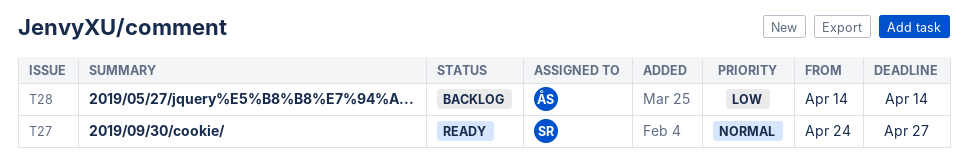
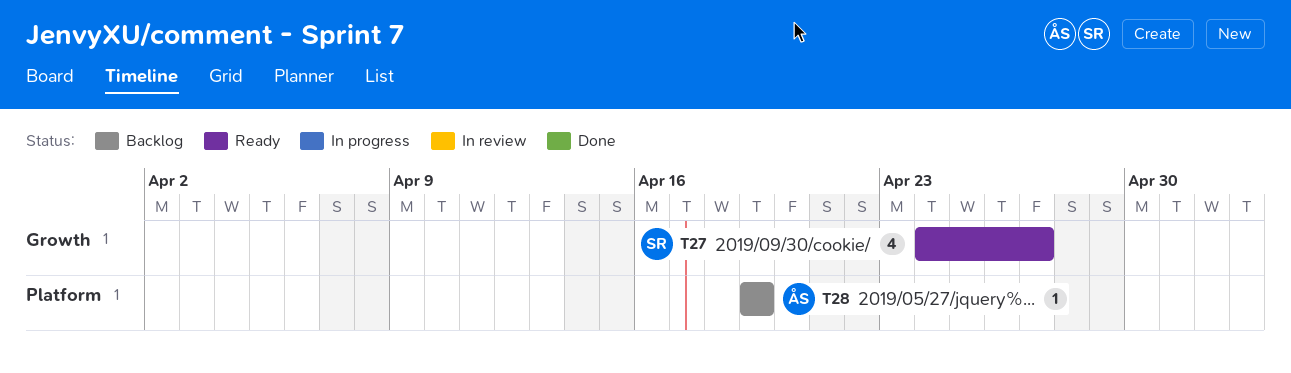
T28, start: Apr 14 -> Apr 19
T28, due: Apr 14 -> Apr 19

